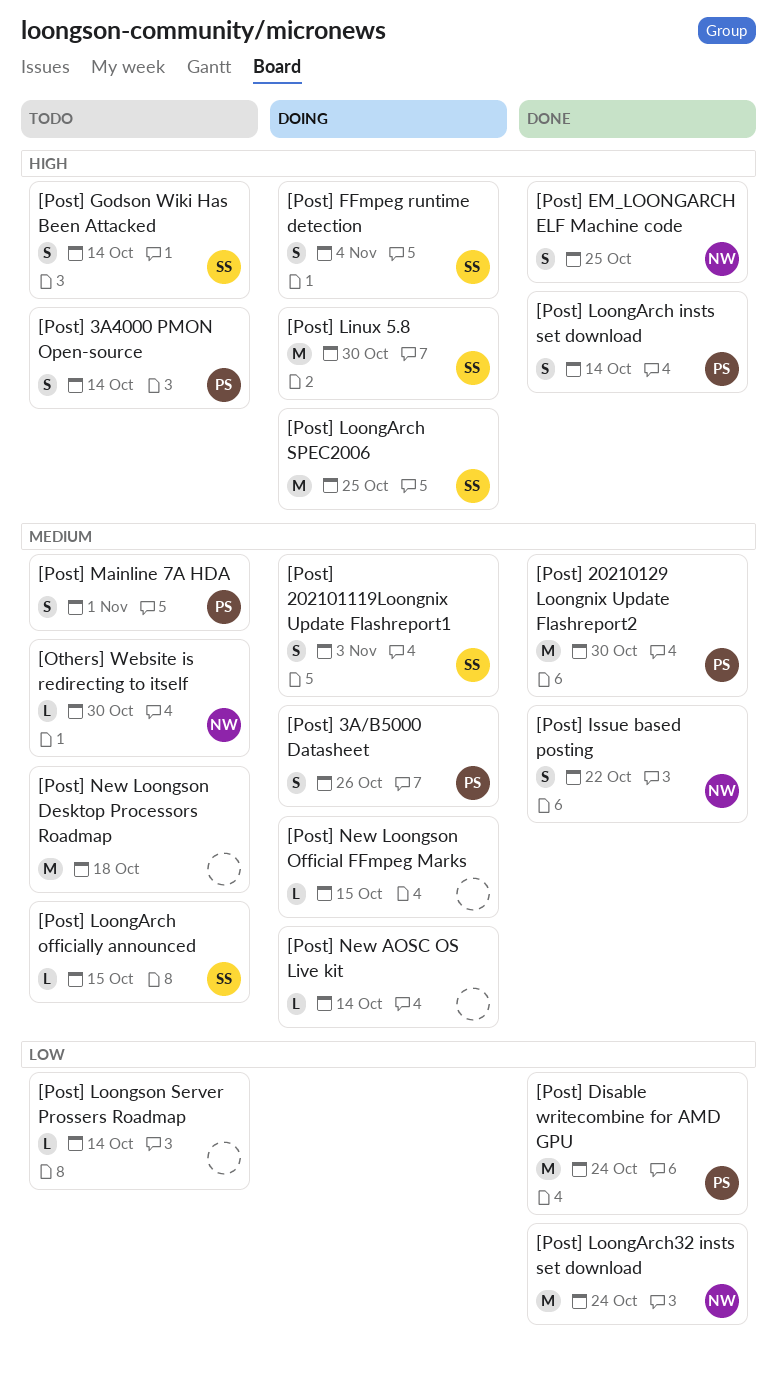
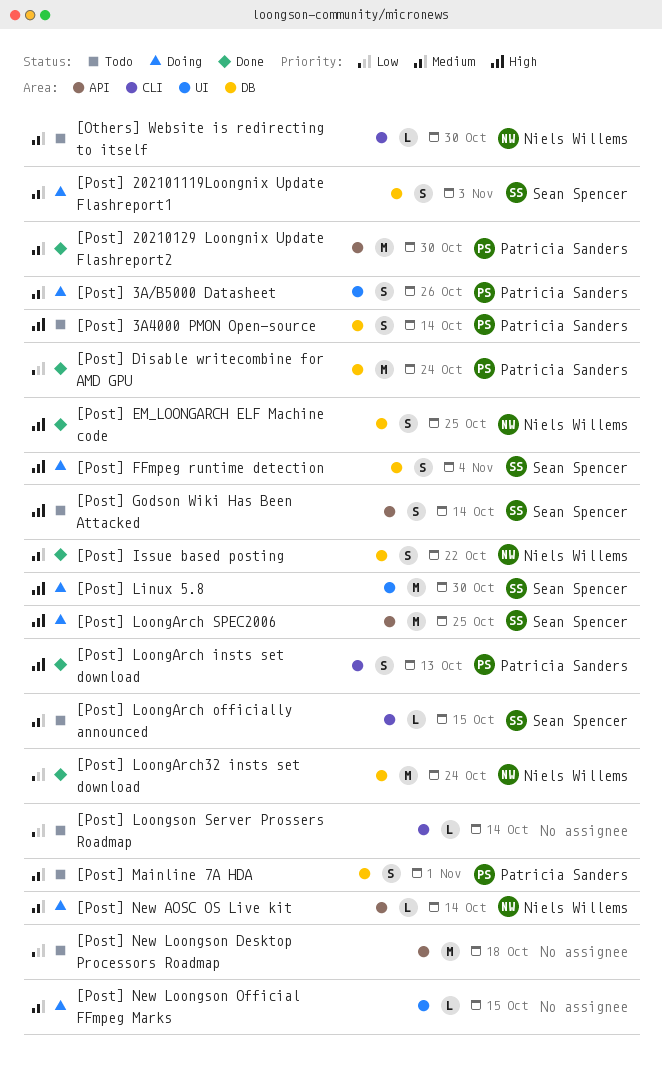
[Post] LoongArch insts set download, due: Oct 14 -> Oct 13
[Post] New AOSC OS Live kit, owner: none -> Niels Willems
[Post] New Loongson Desktop Processors Roadmap, priority: Medium -> Low

